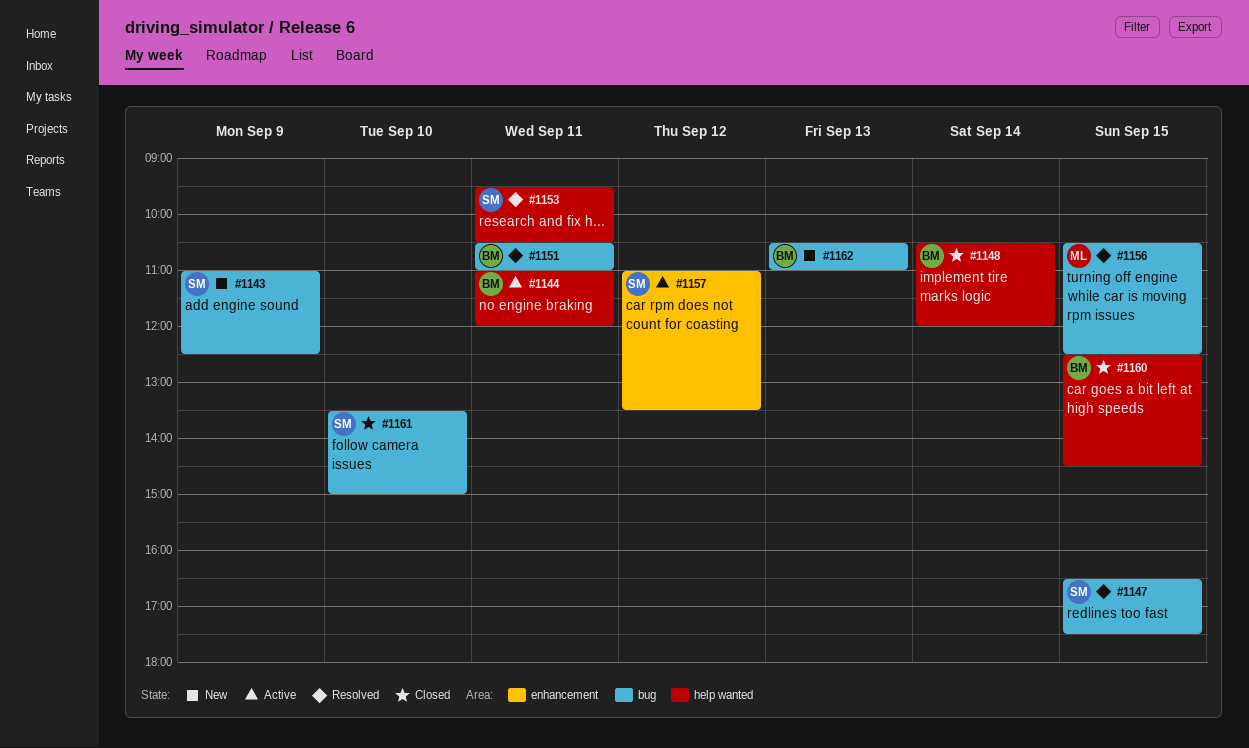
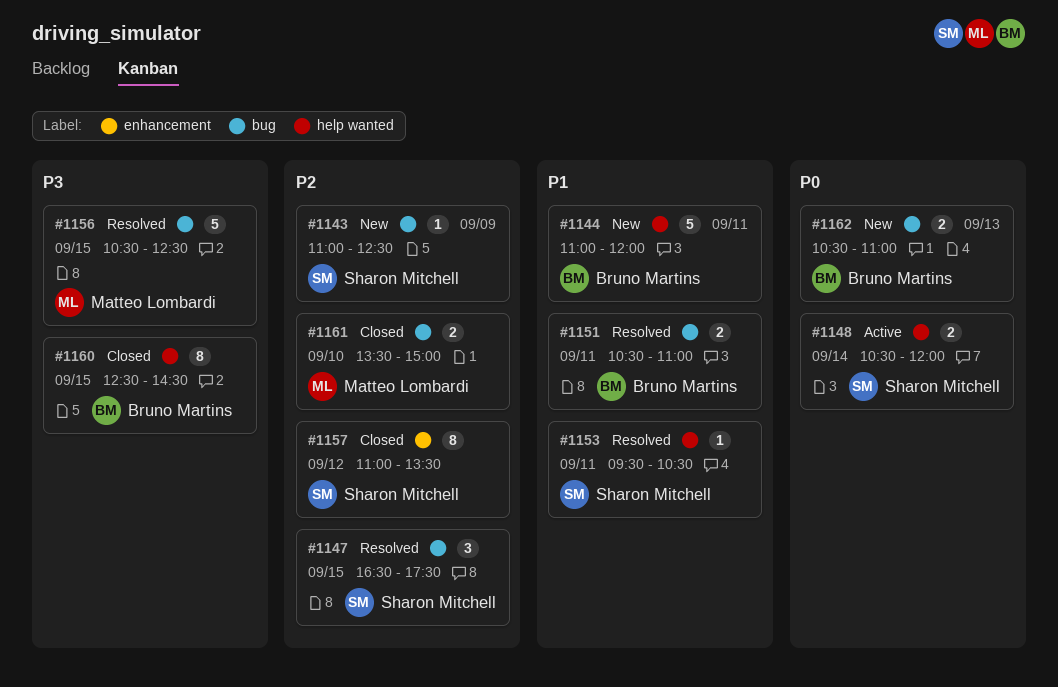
#1144, status: Active -> New
#1148, status: Closed -> Active
#1148, owner: Bruno Martins -> Sharon Mitchell
#1157, status: Active -> Closed
#1161, owner: Sharon Mitchell -> Matteo Lombardi

